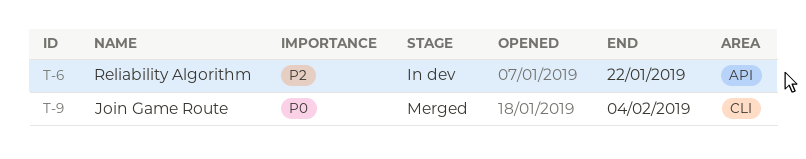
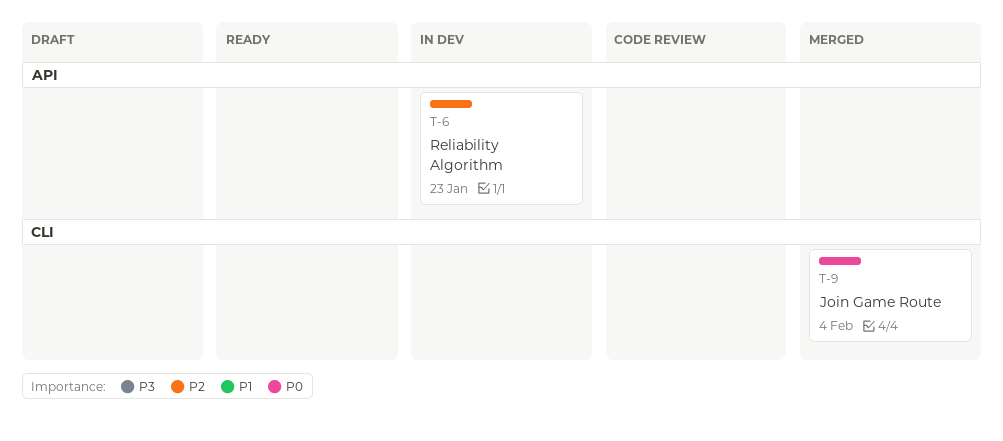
T-6, due: Jan 22 -> Jan 23

